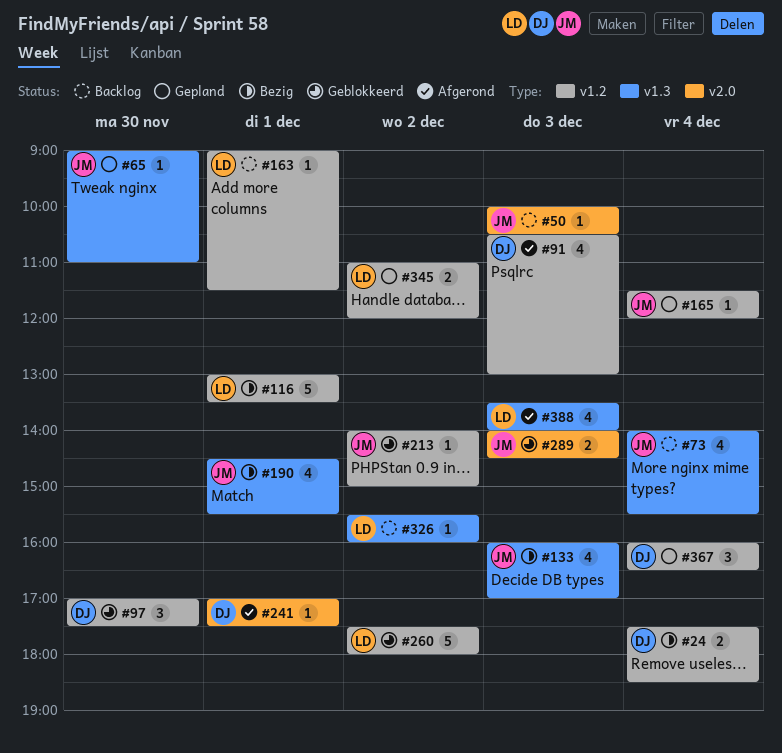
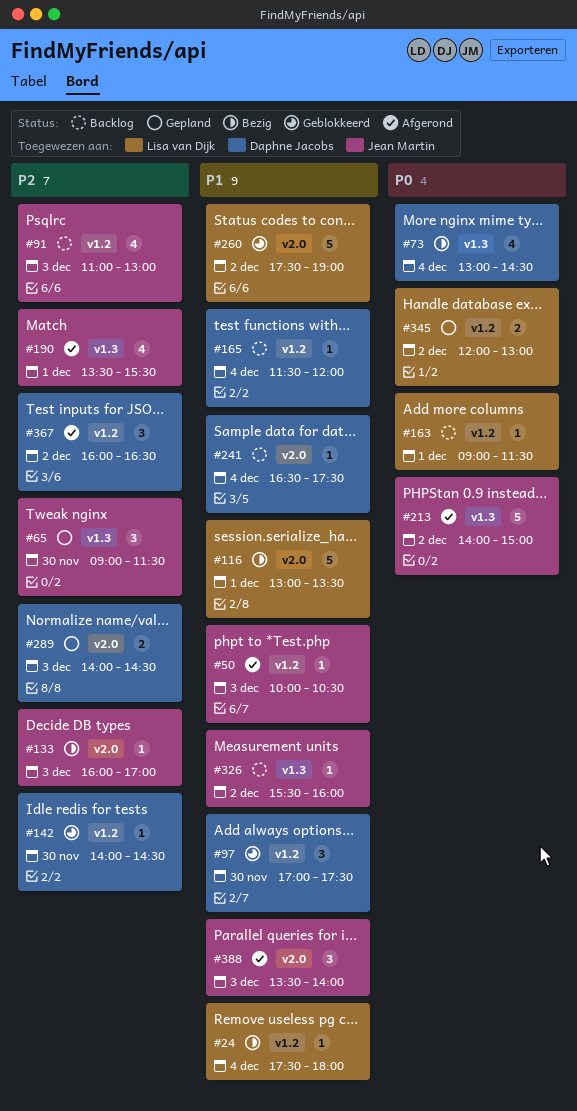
#24, owner: Daphne Jacobs -> Lisa van Dijk
#24, estimate: 2 -> 1
#24, ends: 18:30 -> 18:00
#50, status: Backlog -> Afgerond
#50, label: v2.0 -> v1.2
#65, estimate: 1 -> 3
#65, ends: 11:00 -> 11:30
#73, status: Backlog -> Bezig
#73, owner: Jean Martin -> Daphne Jacobs
#73, begins: 14:00 -> 13:00
#73, ends: 15:30 -> 14:30
#91, status: Afgerond -> Backlog
#91, owner: Daphne Jacobs -> Jean Martin
#91, begins: 10:30 -> 11:00
#116, label: v1.2 -> v2.0
#133, label: v1.3 -> v2.0
#133, estimate: 4 -> 1
#142: none -> present
#165, status: Gepland -> Backlog
#165, owner: Jean Martin -> Daphne Jacobs
#190, status: Bezig -> Afgerond
#190, begins: 14:30 -> 13:30
#213, status: Geblokkeerd -> Afgerond
#213, label: v1.2 -> v1.3
#213, estimate: 1 -> 5
#241, status: Afgerond -> Backlog
#241, day: Dec 1 -> Dec 4
#241, begins: 17:00 -> 16:30
#260, label: v1.2 -> v2.0
#260, ends: 18:00 -> 19:00
#289, status: Geblokkeerd -> Gepland
#289, owner: Jean Martin -> Daphne Jacobs
#326, owner: Lisa van Dijk -> Jean Martin
#345, begins: 11:00 -> 12:00
#345, ends: 12:00 -> 13:00
#367, status: Gepland -> Afgerond
#367, day: Dec 4 -> Dec 2
#388, owner: Lisa van Dijk -> Jean Martin
#388, label: v1.3 -> v2.0
#388, estimate: 4 -> 3

